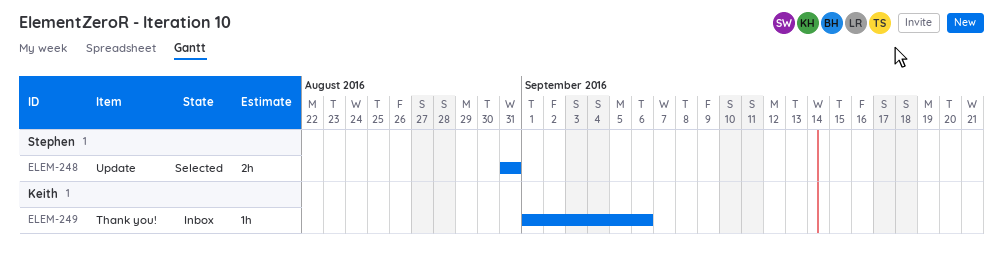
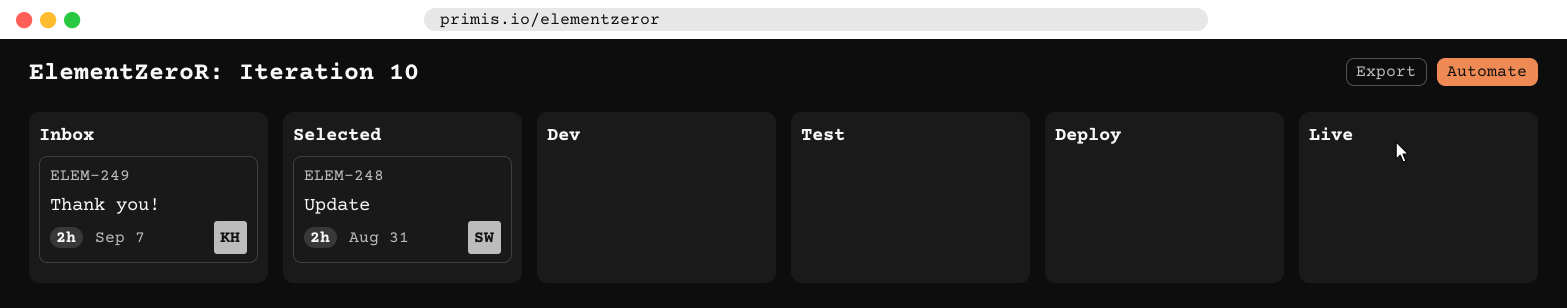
ELEM-249, estimate: 1h -> 2h
ELEM-249, due: Sep 6 -> Sep 7

